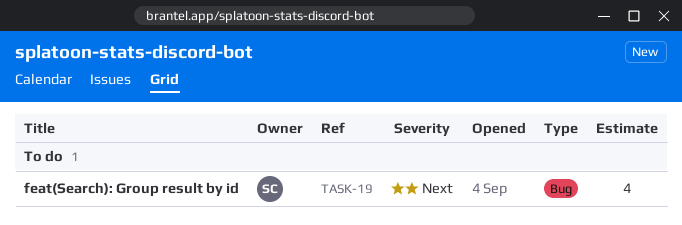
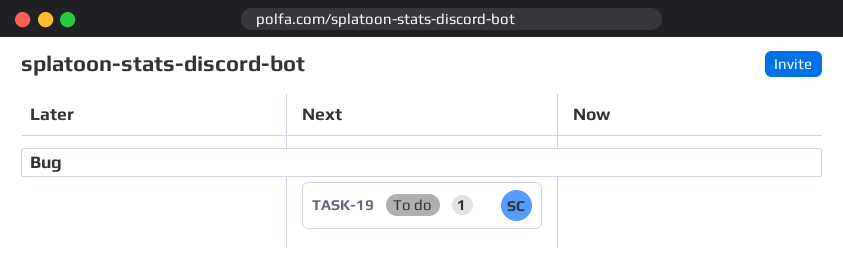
TASK-19, estimate: 4 -> 1

